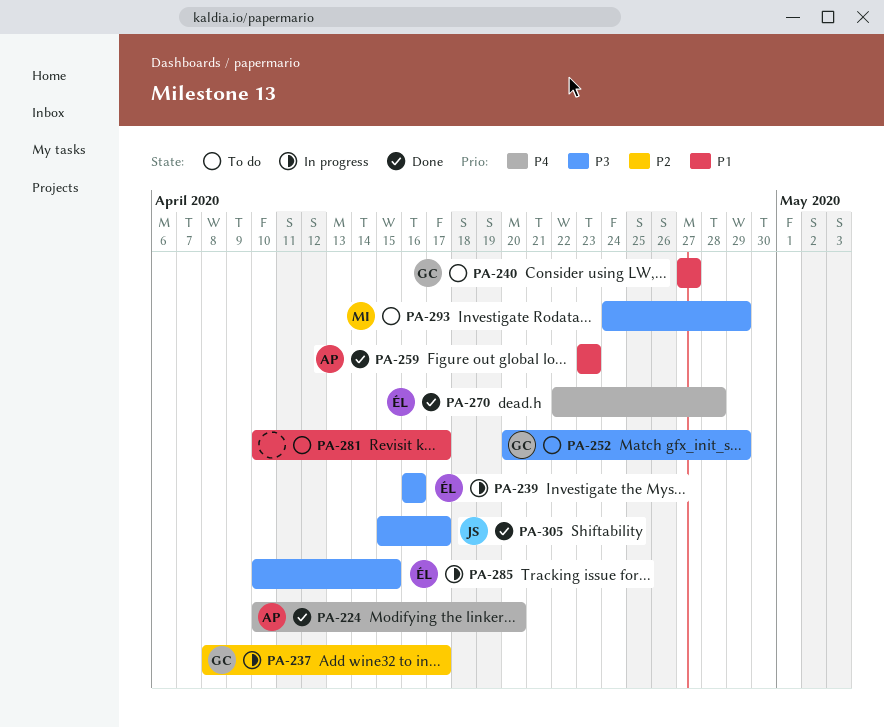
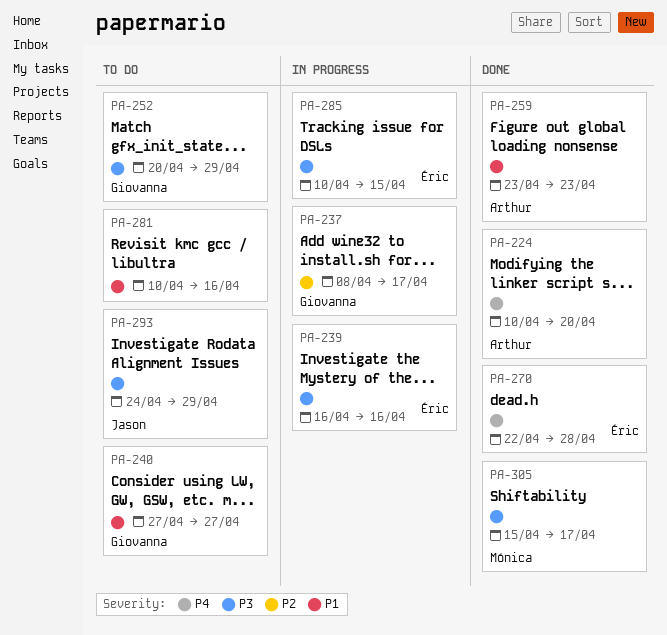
PA-281, due: Apr 17 -> Apr 16
PA-293, owner: Mónica -> Jason
PA-305, owner: Jason -> Mónica

